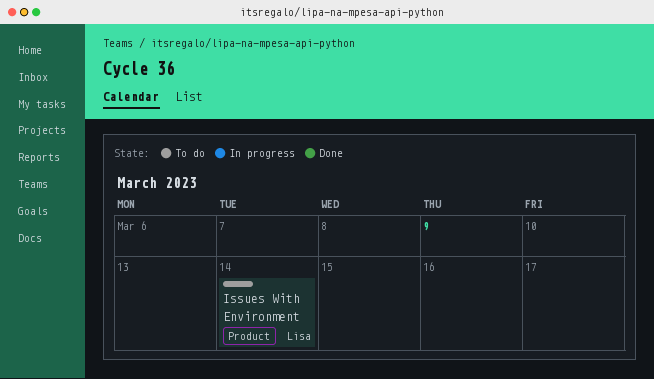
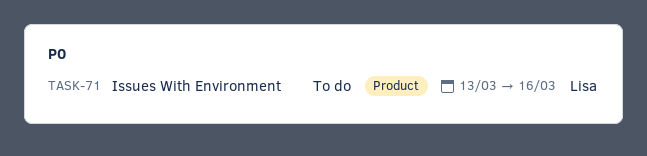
Issues With Environment, due: Mar 14 -> Mar 16

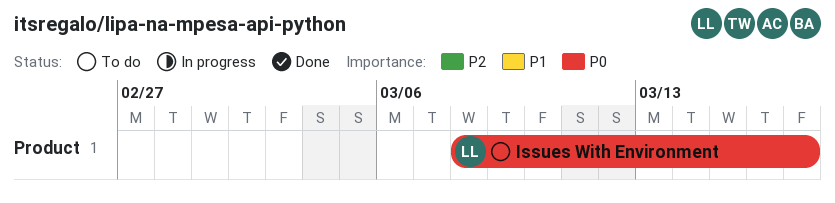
Issues With Environment, start: Mar 13 -> Mar 8
Issues With Environment, due: Mar 16 -> Mar 17

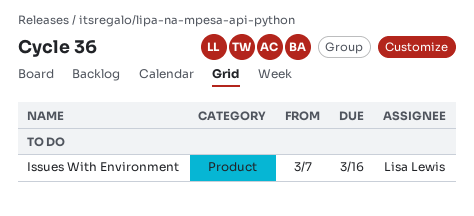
Issues With Environment, start: Mar 8 -> Mar 7
Issues With Environment, due: Mar 17 -> Mar 16

